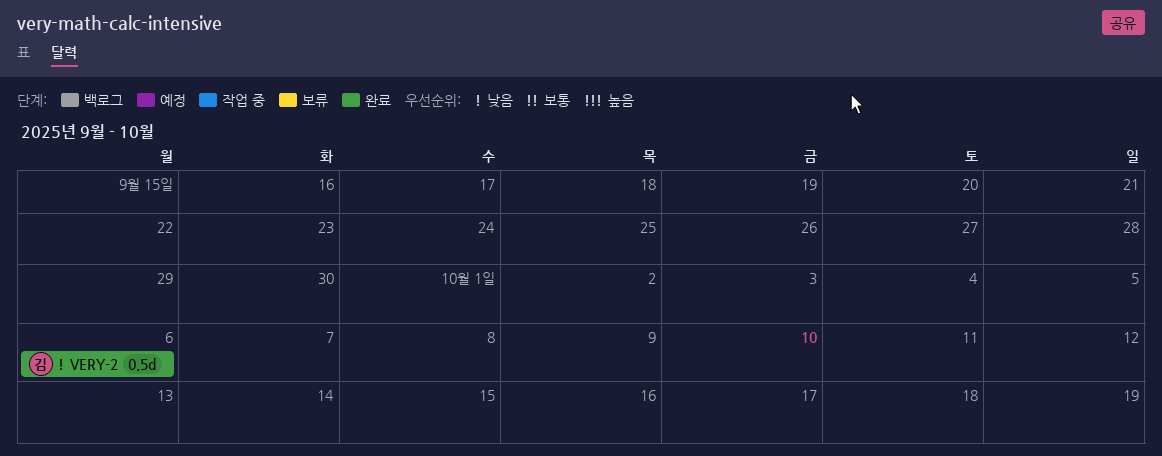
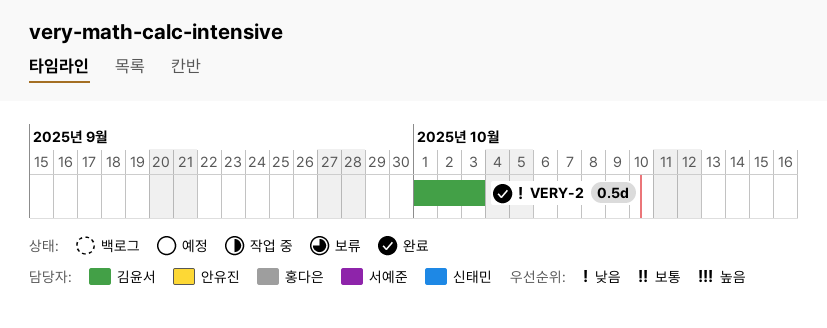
VERY-2, start: Oct 6 -> Oct 1
VERY-2, due: Oct 6 -> Oct 3

